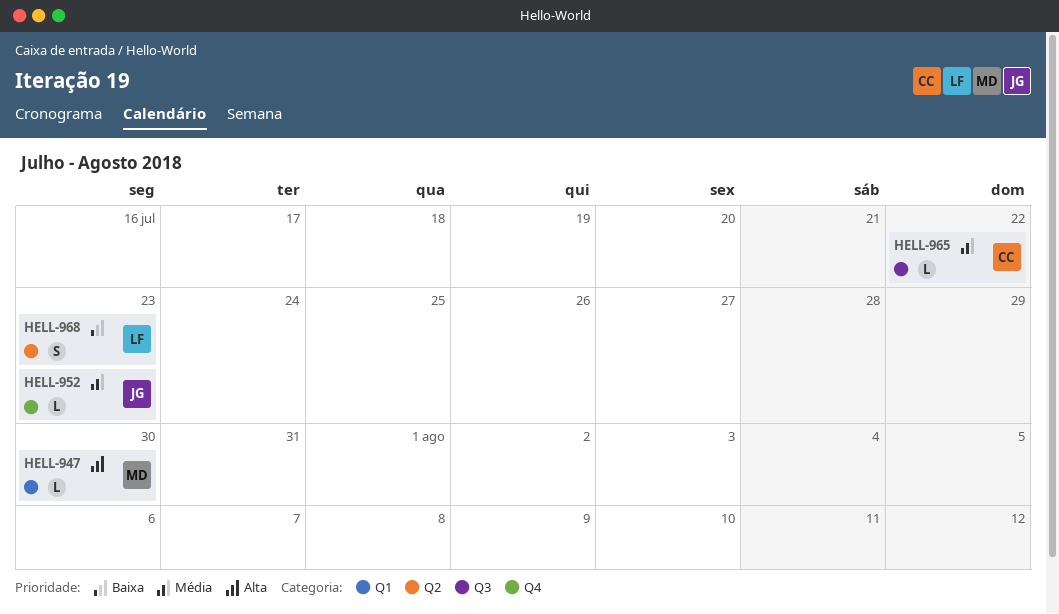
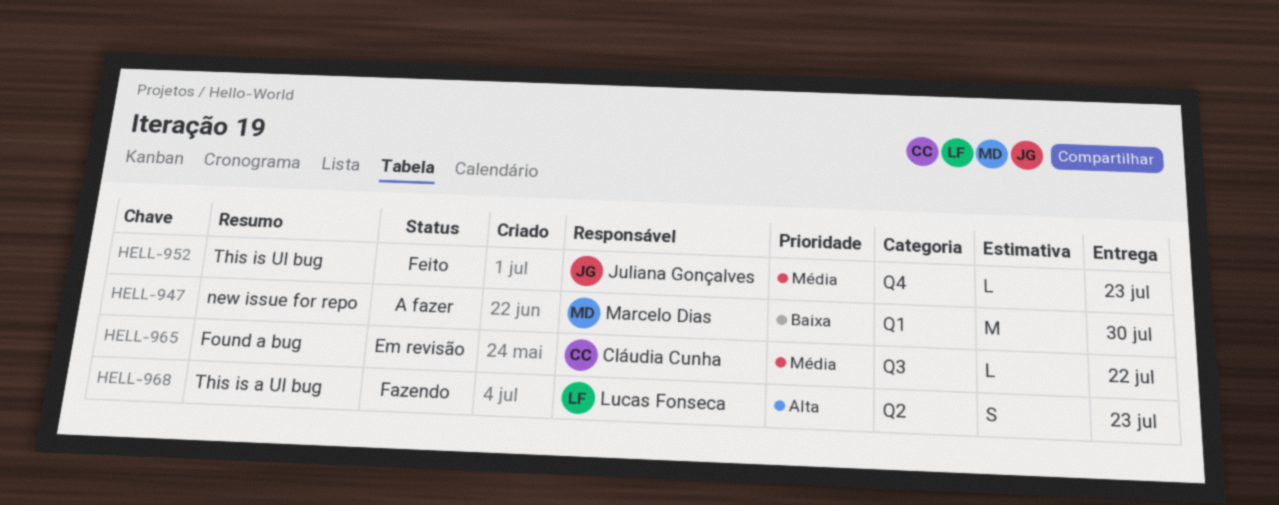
HELL-947, priority: Alta -> Baixa
HELL-947, estimate: L -> M
HELL-968, priority: Baixa -> Alta

